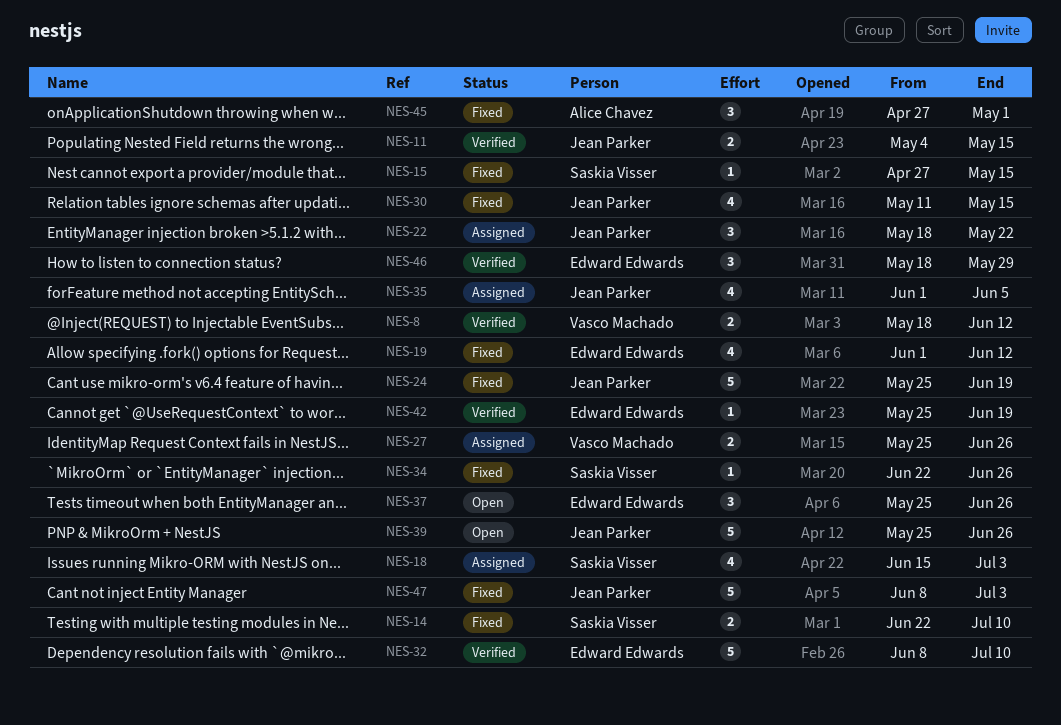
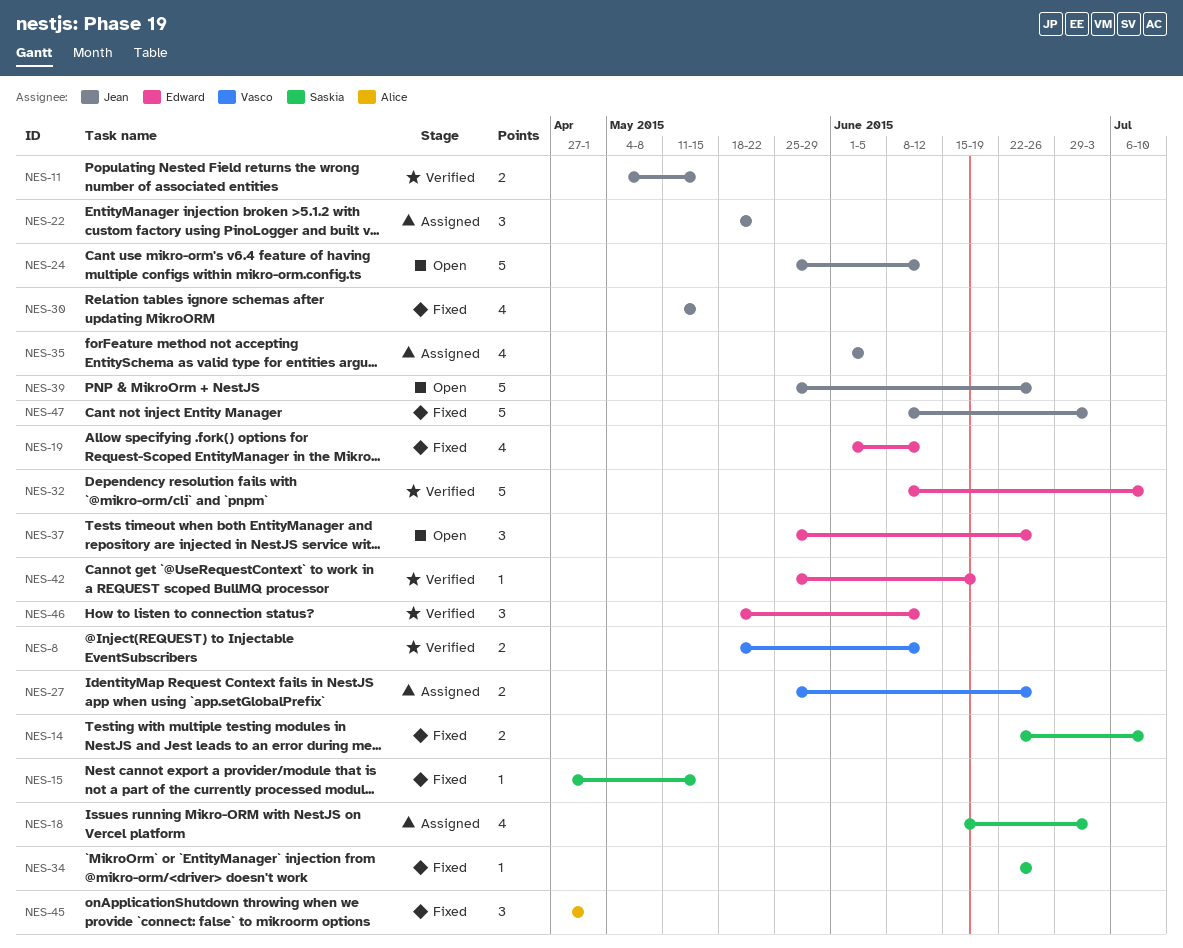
NES-24, status: Fixed -> Open
NES-24, due: Jun 19 -> Jun 12
NES-46, due: May 29 -> Jun 12

